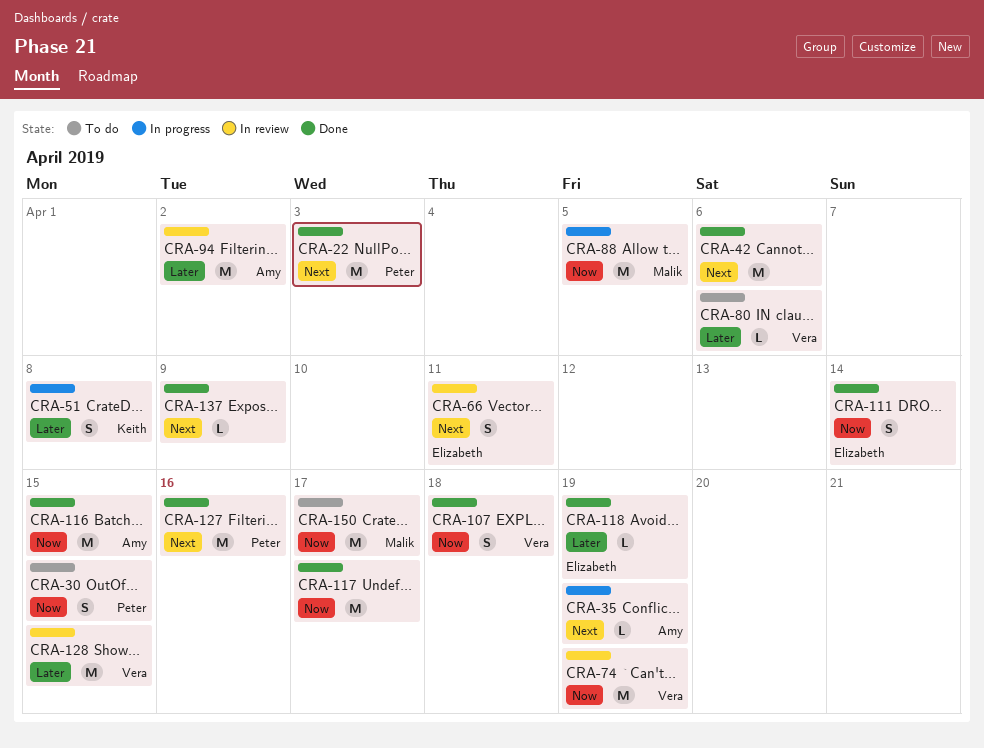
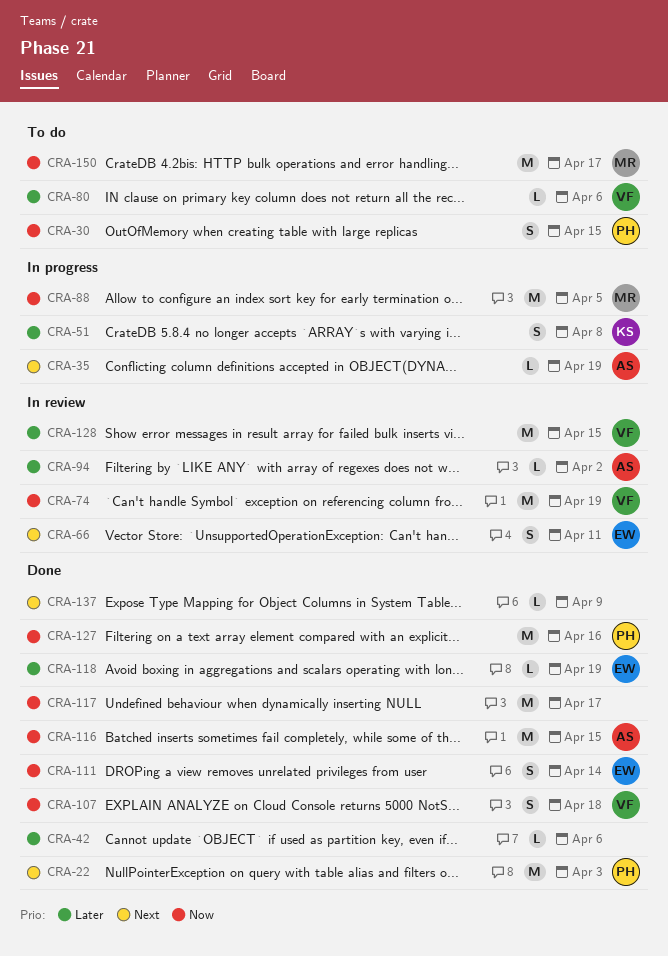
CRA-42, priority: Next -> Later
CRA-42, estimate: M -> L
CRA-94, estimate: M -> L
CRA-127, priority: Next -> Now

